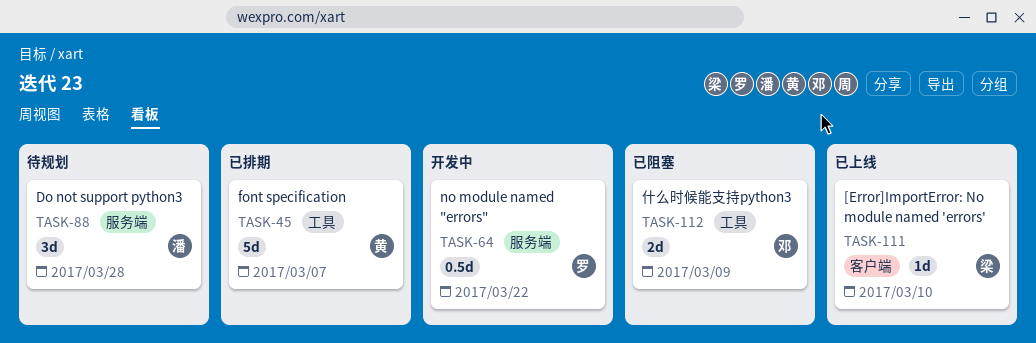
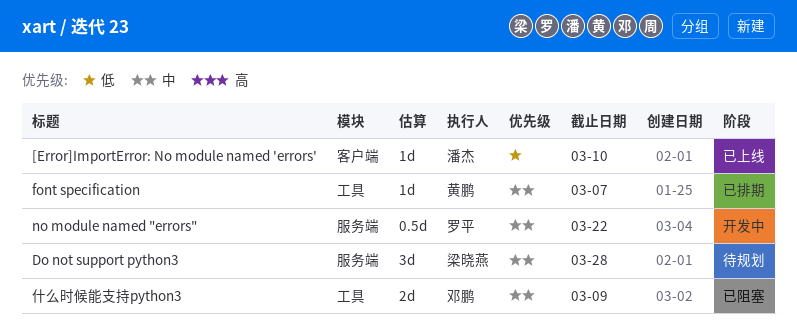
[Error]ImportError: No module named 'errors', owner: 梁晓燕 -> 潘杰
Do not support python3, owner: 潘杰 -> 梁晓燕
font specification, estimate: 5d -> 1d

